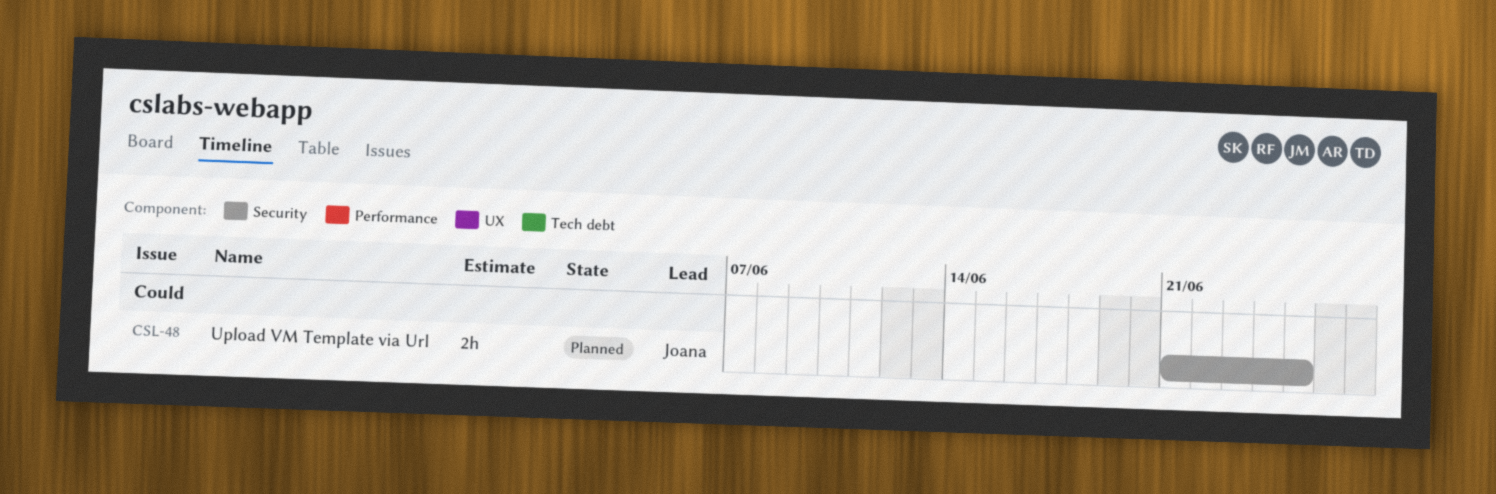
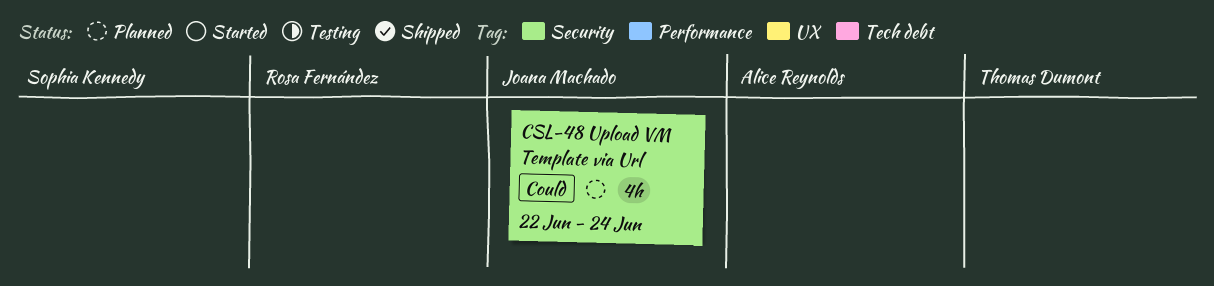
CSL-48, estimate: 2h -> 4h
CSL-48, start: Jun 21 -> Jun 22
CSL-48, due: Jun 25 -> Jun 24

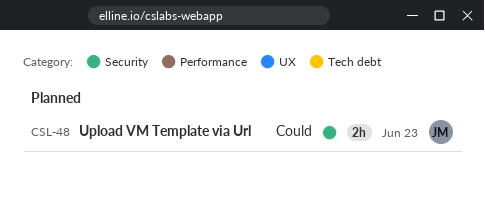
CSL-48, estimate: 4h -> 2h
CSL-48, due: Jun 24 -> Jun 23

